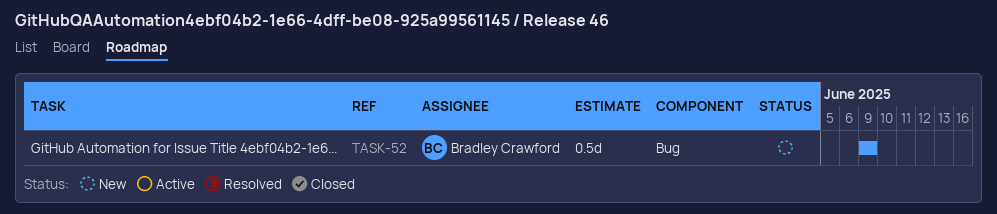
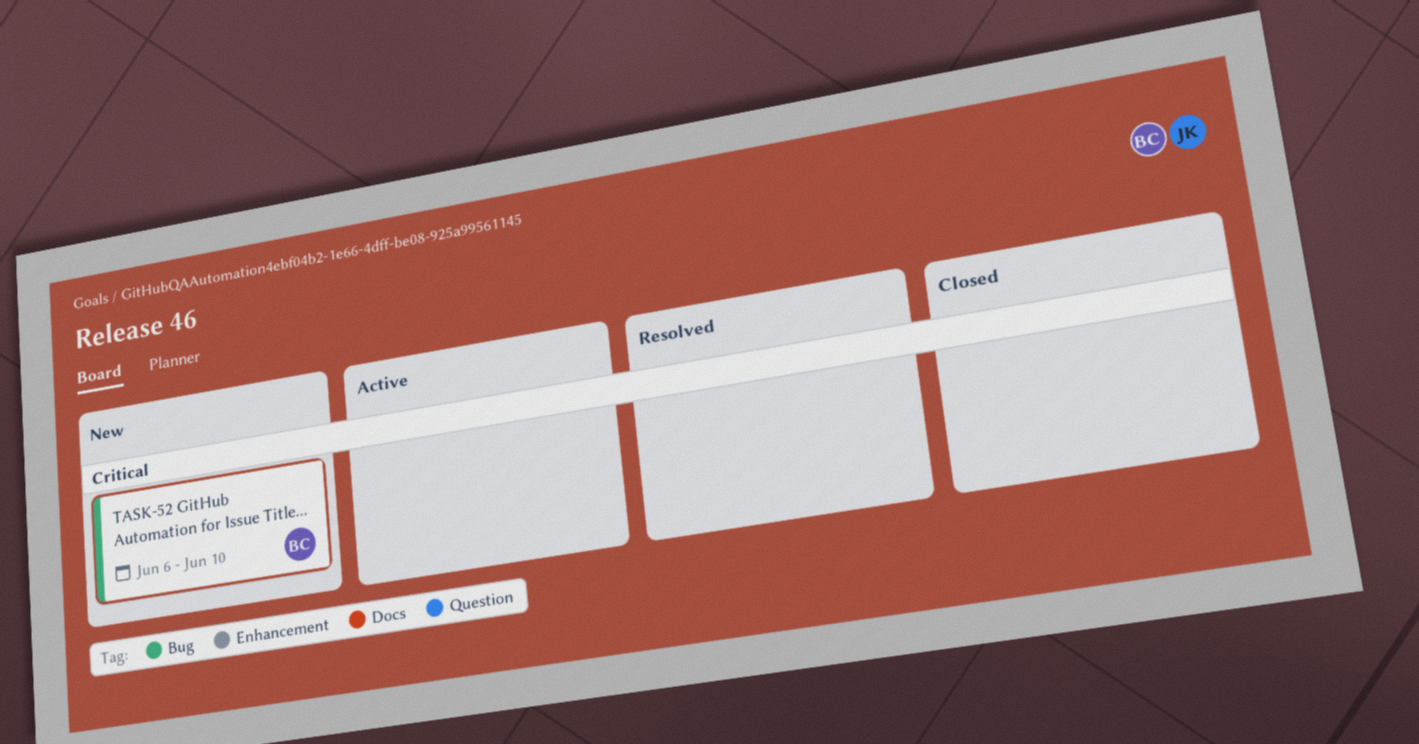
TASK-52, start: Jun 9 -> Jun 6
TASK-52, due: Jun 9 -> Jun 10

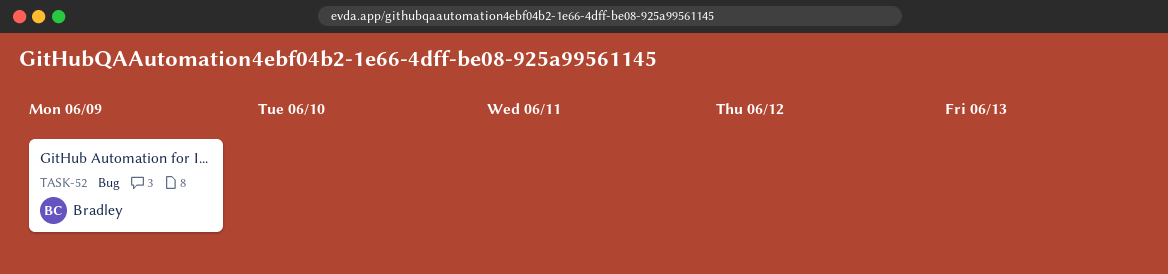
TASK-52, due: Jun 10 -> Jun 9

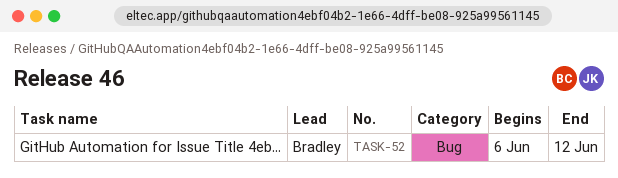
TASK-52, due: Jun 9 -> Jun 12

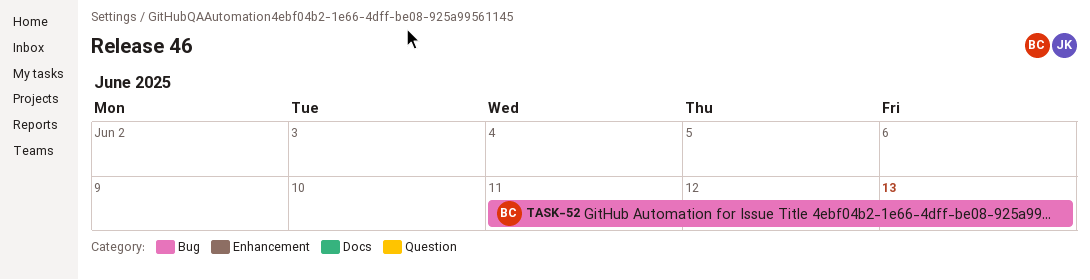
TASK-52, start: Jun 6 -> Jun 11
TASK-52, due: Jun 12 -> Jun 13

